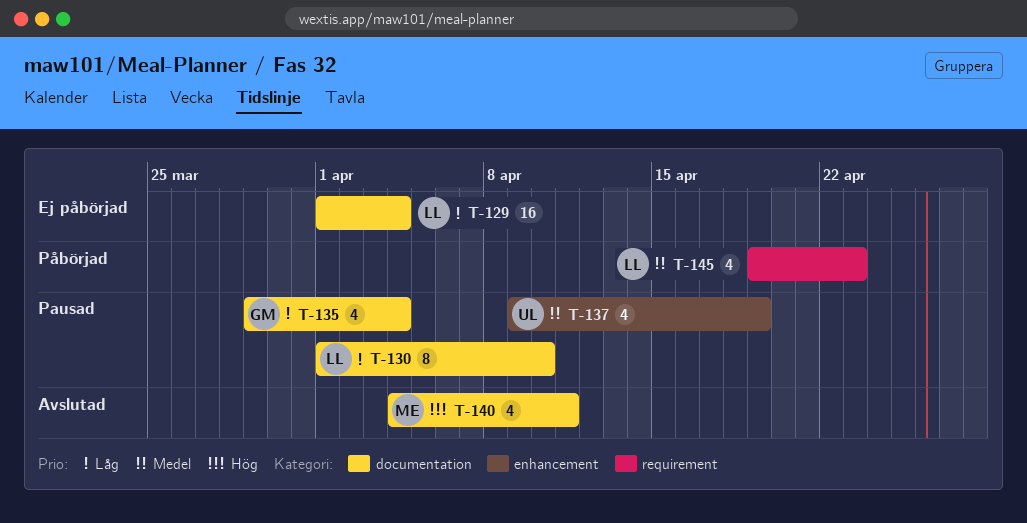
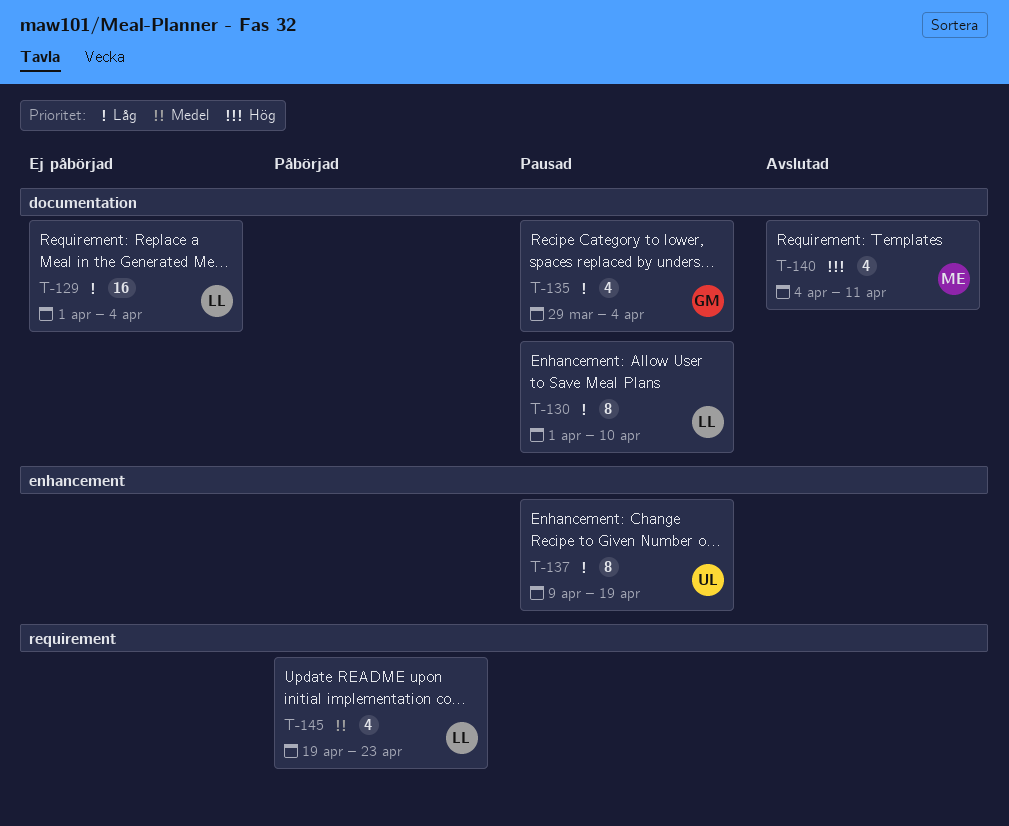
T-137, priority: Medel -> Låg
T-137, estimate: 4 -> 8

